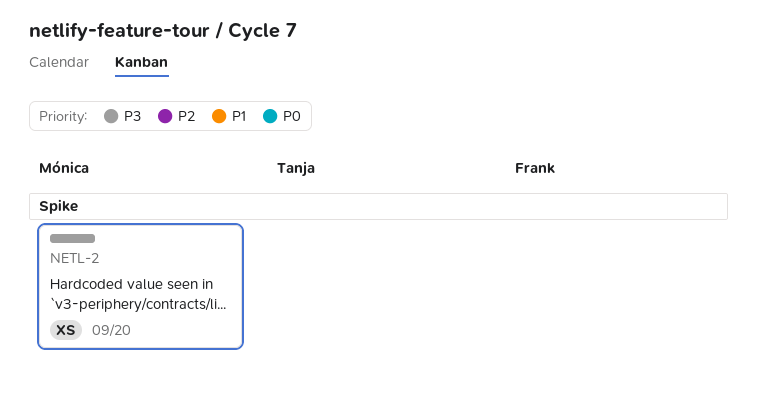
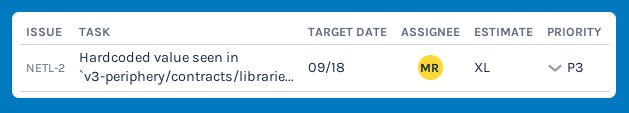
NETL-2, estimate: XS -> XL
NETL-2, due: Sep 20 -> Sep 18

